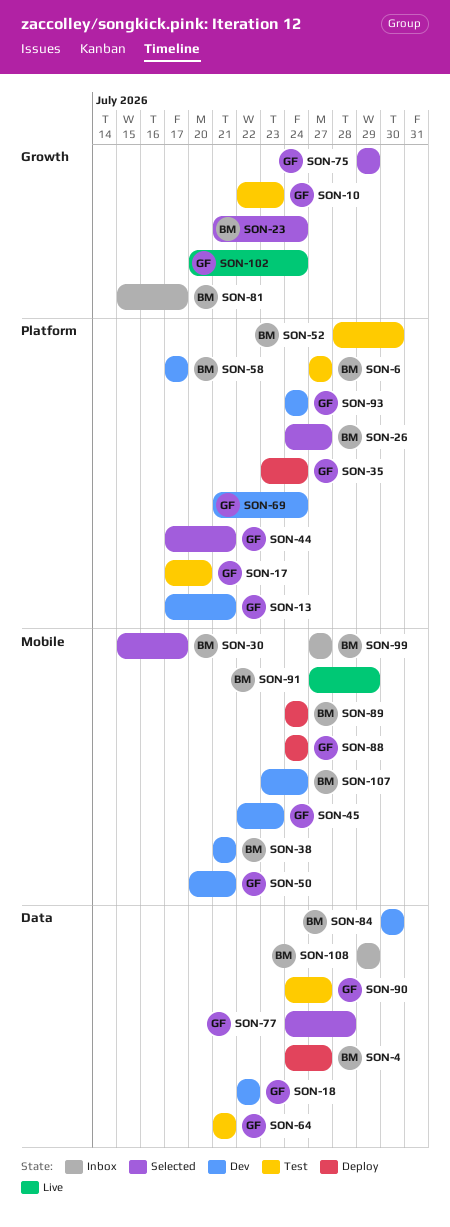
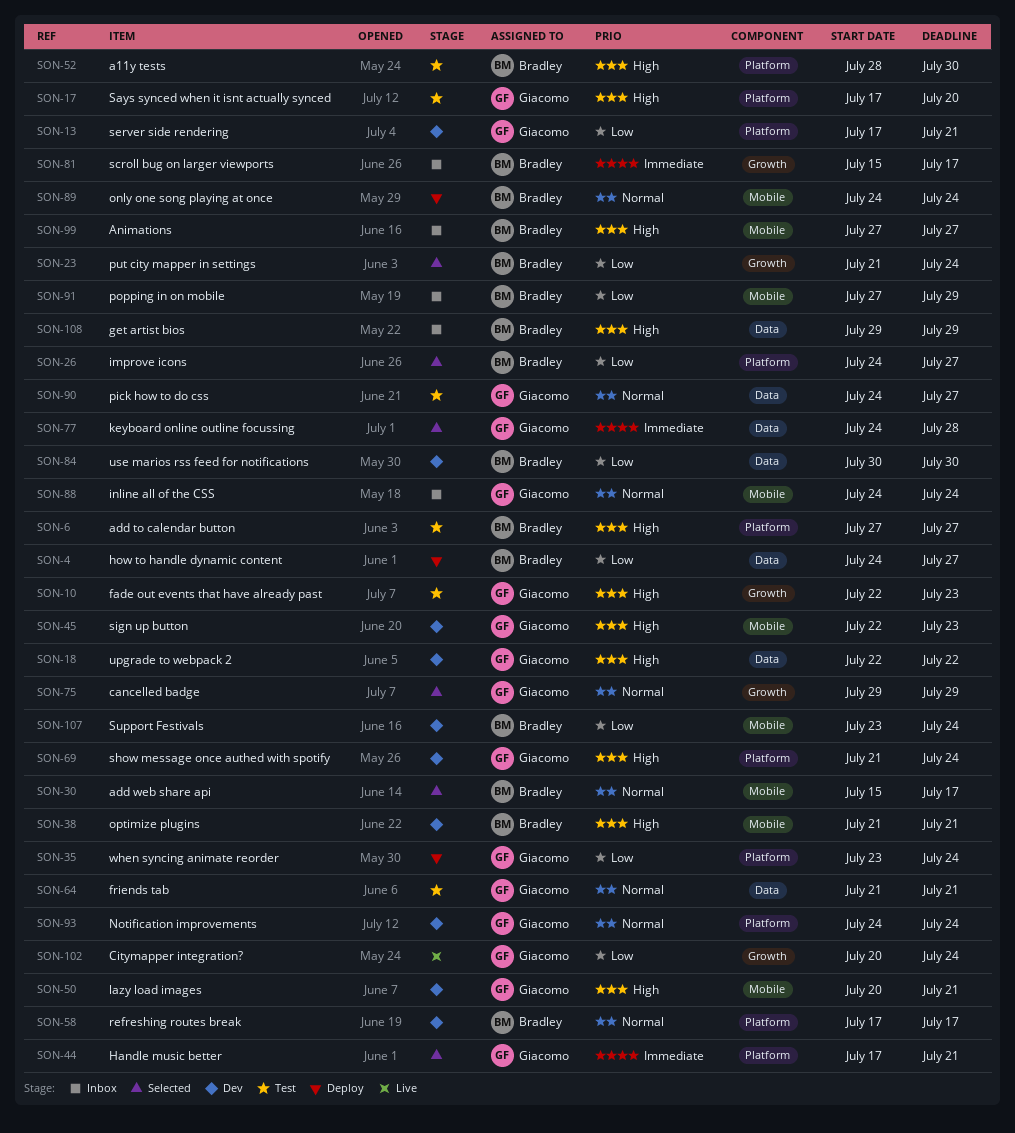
SON-88, status: Deploy -> Inbox
SON-91, status: Live -> Inbox

